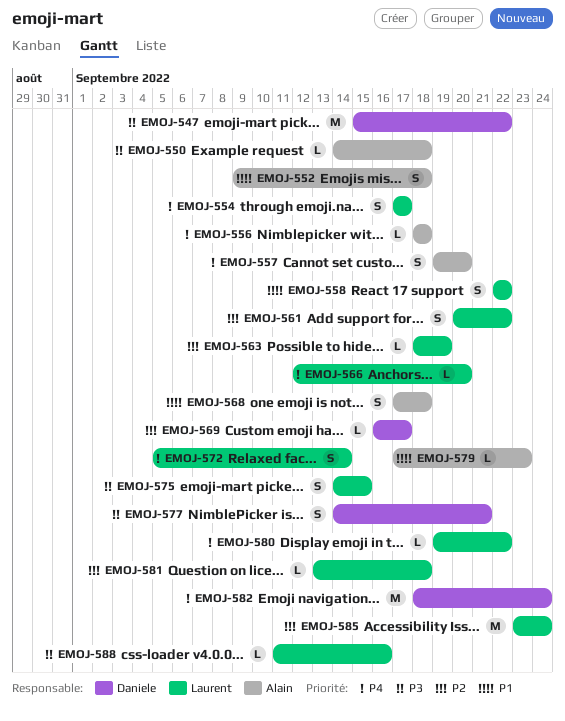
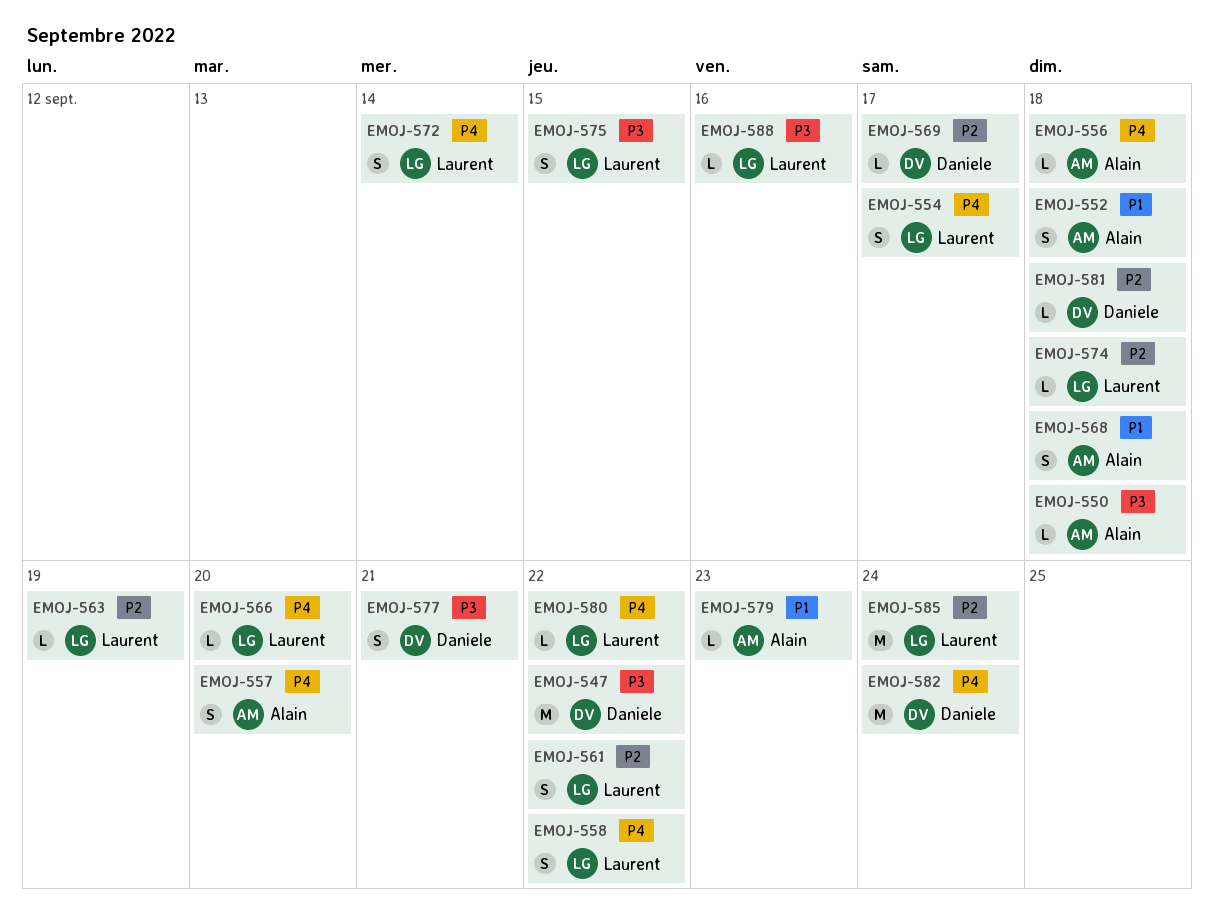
EMOJ-558, priority: P1 -> P4
EMOJ-574: none -> present
EMOJ-581, owner: Laurent -> Daniele

